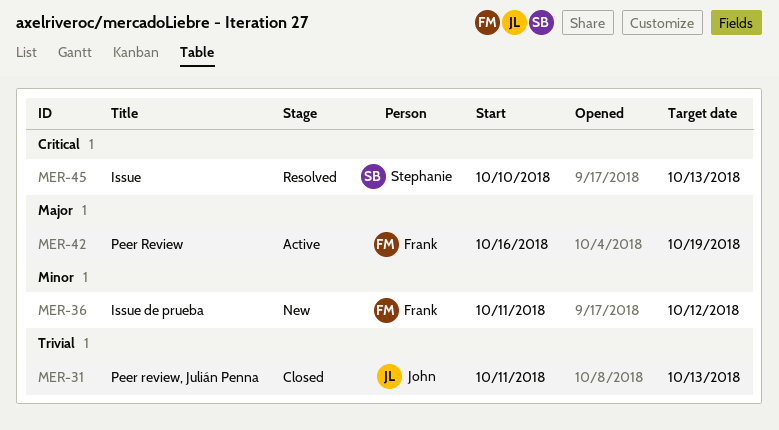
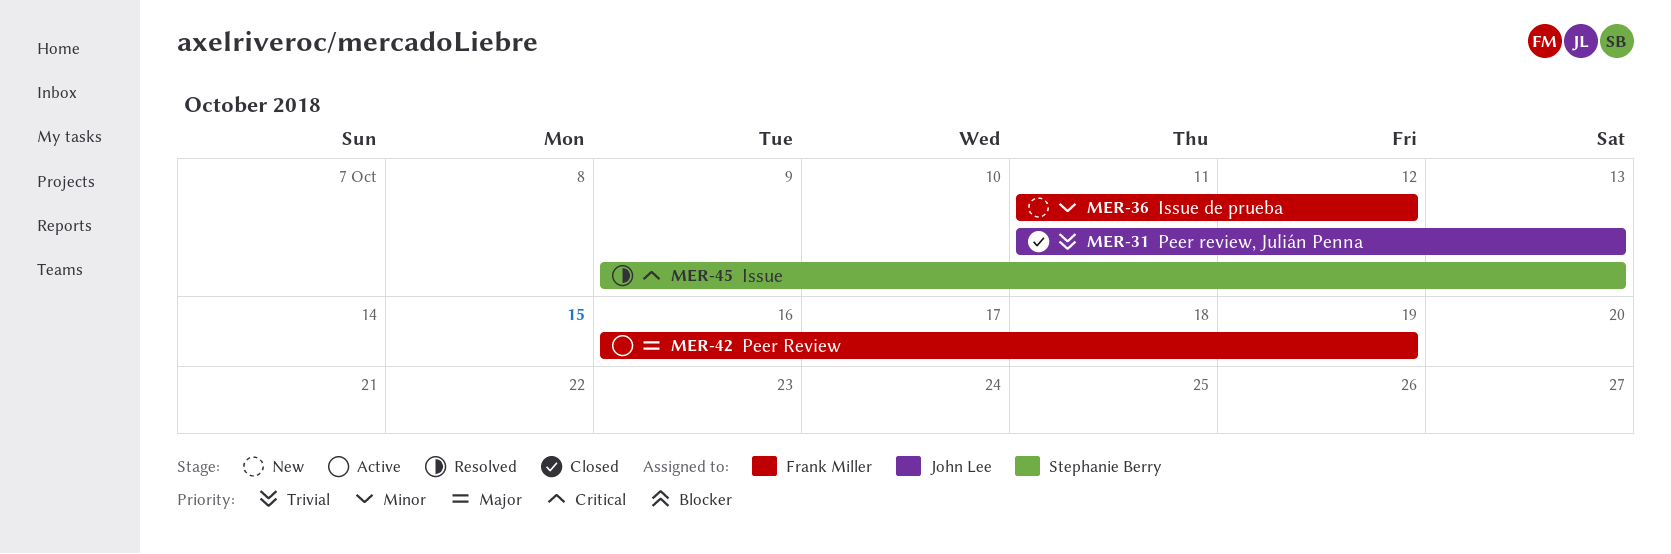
MER-45, start: Oct 10 -> Oct 9

